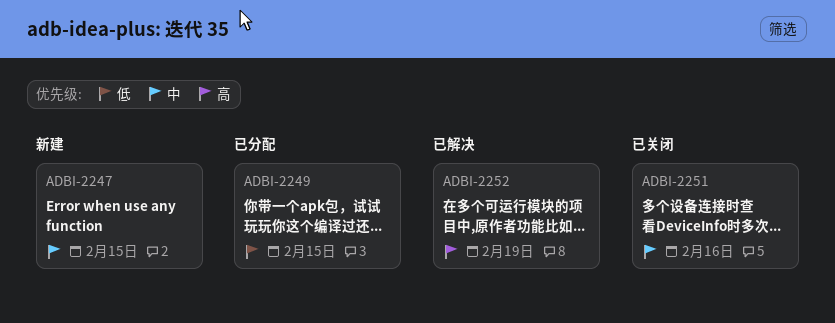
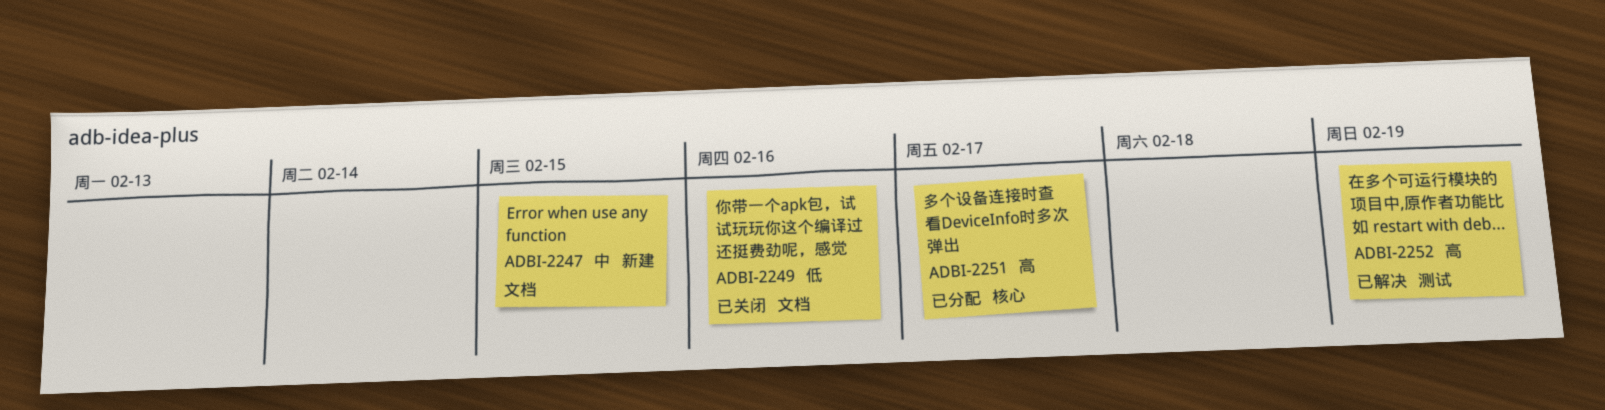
ADBI-2249, status: 已分配 -> 已关闭
ADBI-2249, due: Feb 15 -> Feb 16
ADBI-2251, status: 已关闭 -> 已分配
ADBI-2251, priority: 中 -> 高
ADBI-2251, due: Feb 16 -> Feb 17

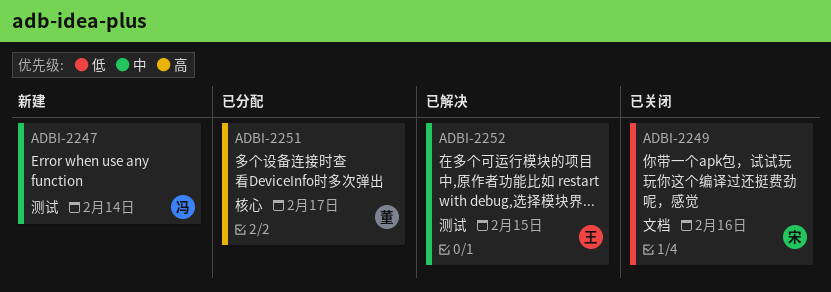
ADBI-2247, label: 文档 -> 测试
ADBI-2247, due: Feb 15 -> Feb 14
ADBI-2252, priority: 高 -> 中
ADBI-2252, due: Feb 19 -> Feb 15

